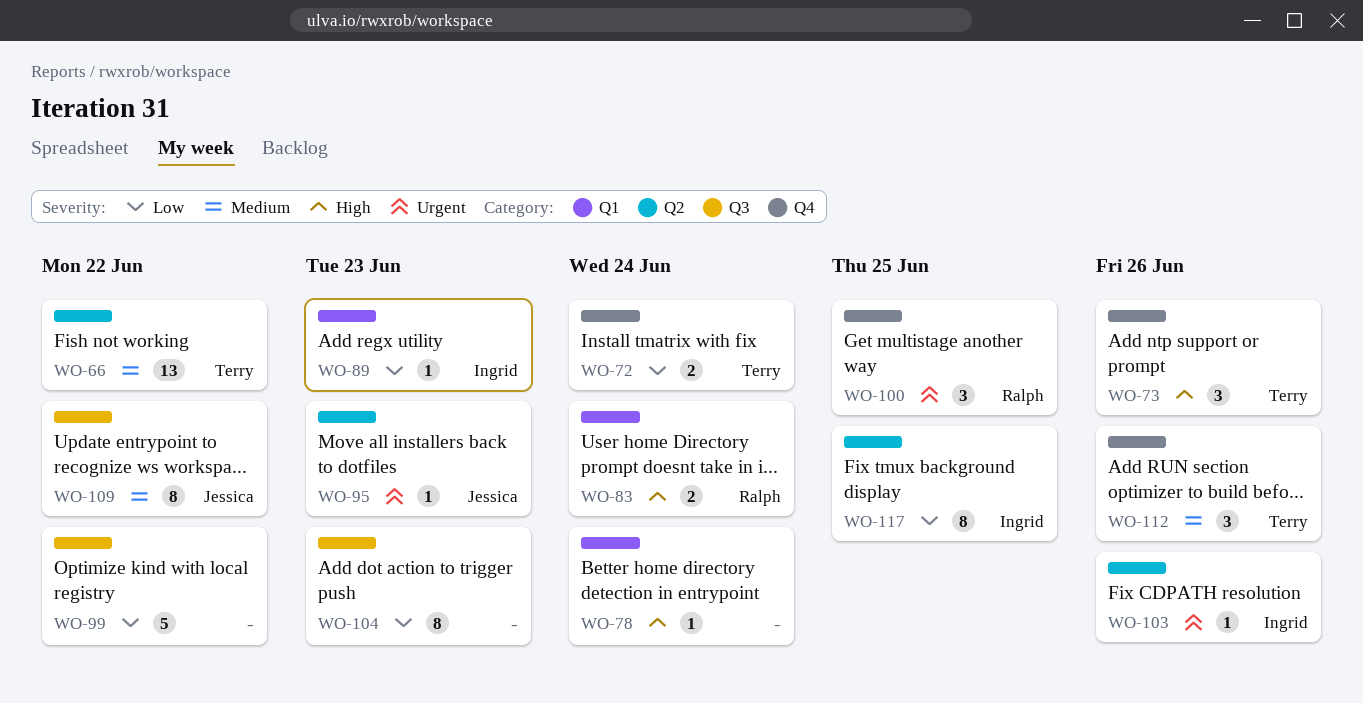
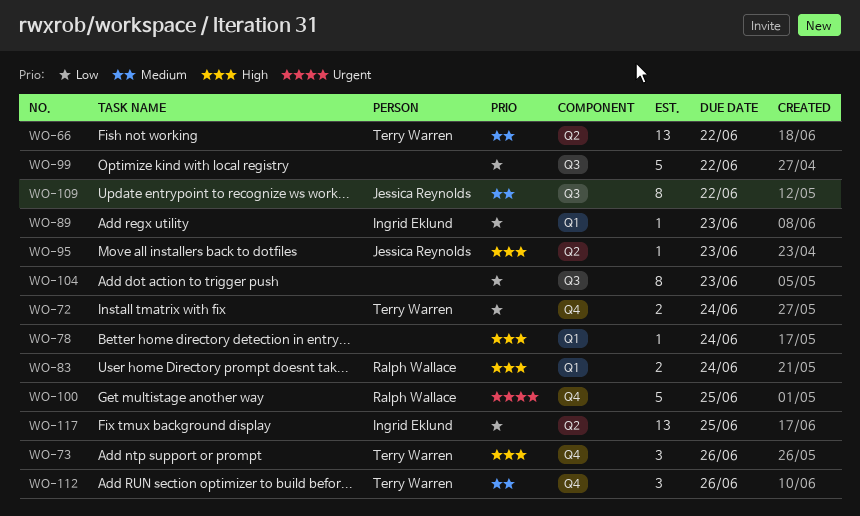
WO-95, priority: Urgent -> High
WO-100, estimate: 3 -> 5
WO-103: present -> none
WO-117, estimate: 8 -> 13

